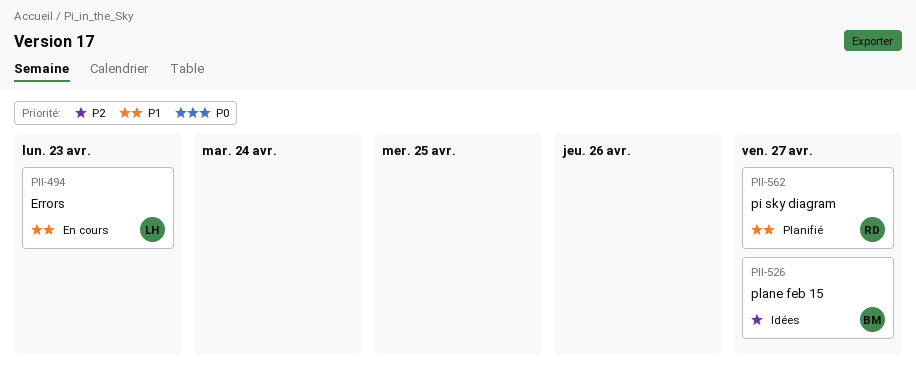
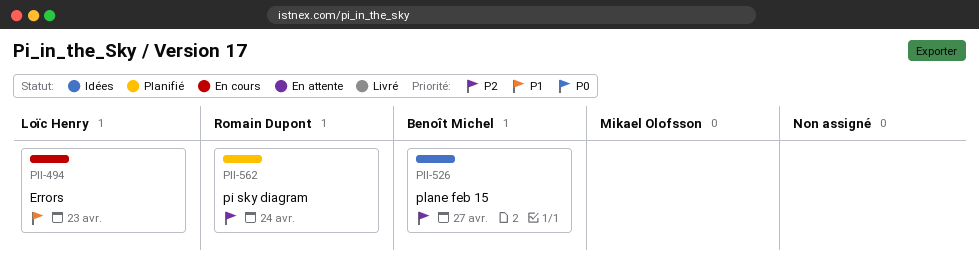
PII-562, priority: P1 -> P2
PII-562, due: Apr 27 -> Apr 24

